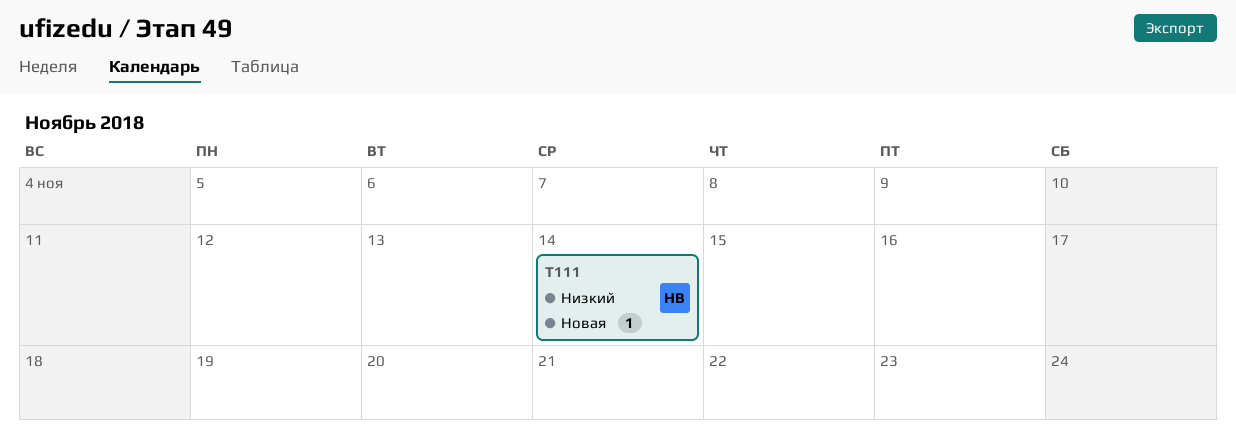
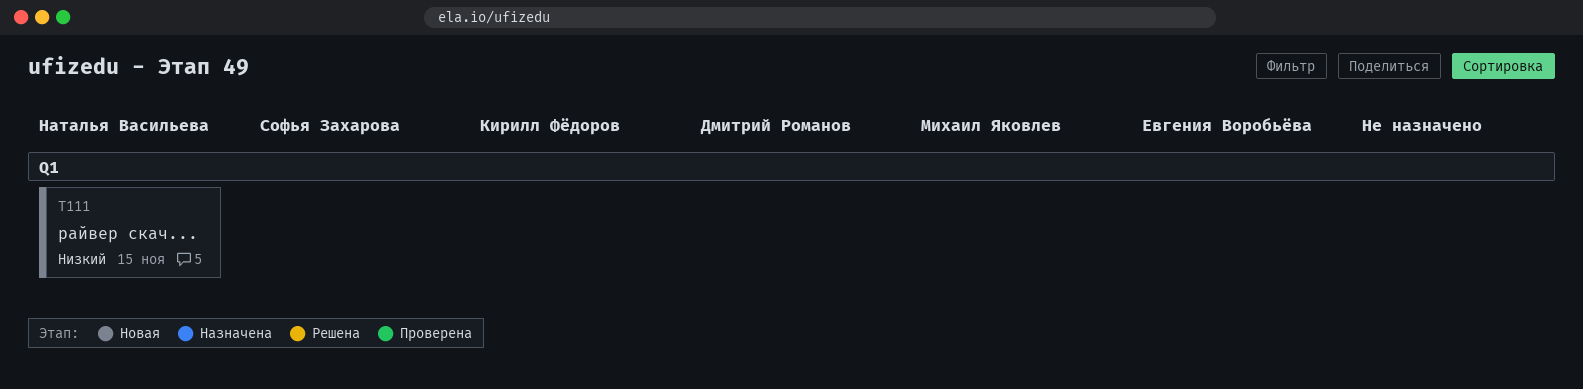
T111, due: Nov 14 -> Nov 15

